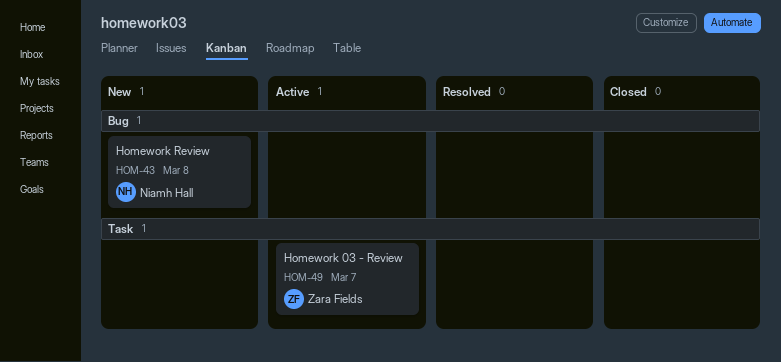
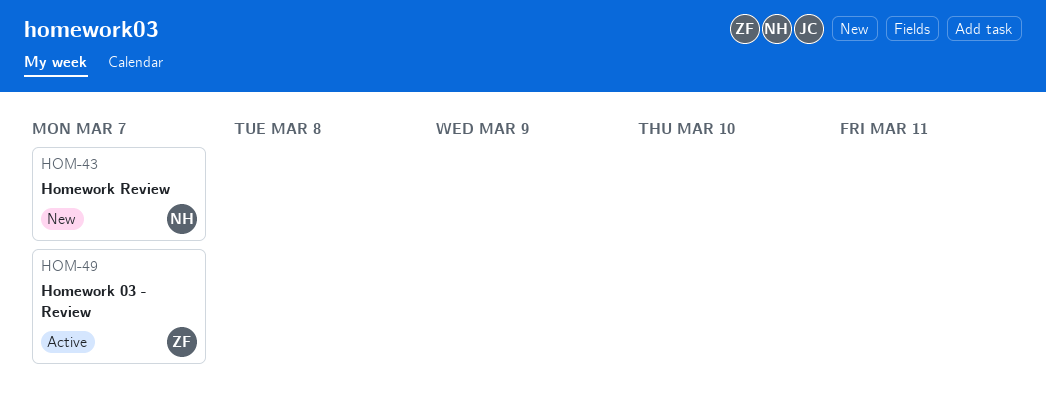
HOM-43, due: Mar 8 -> Mar 7

